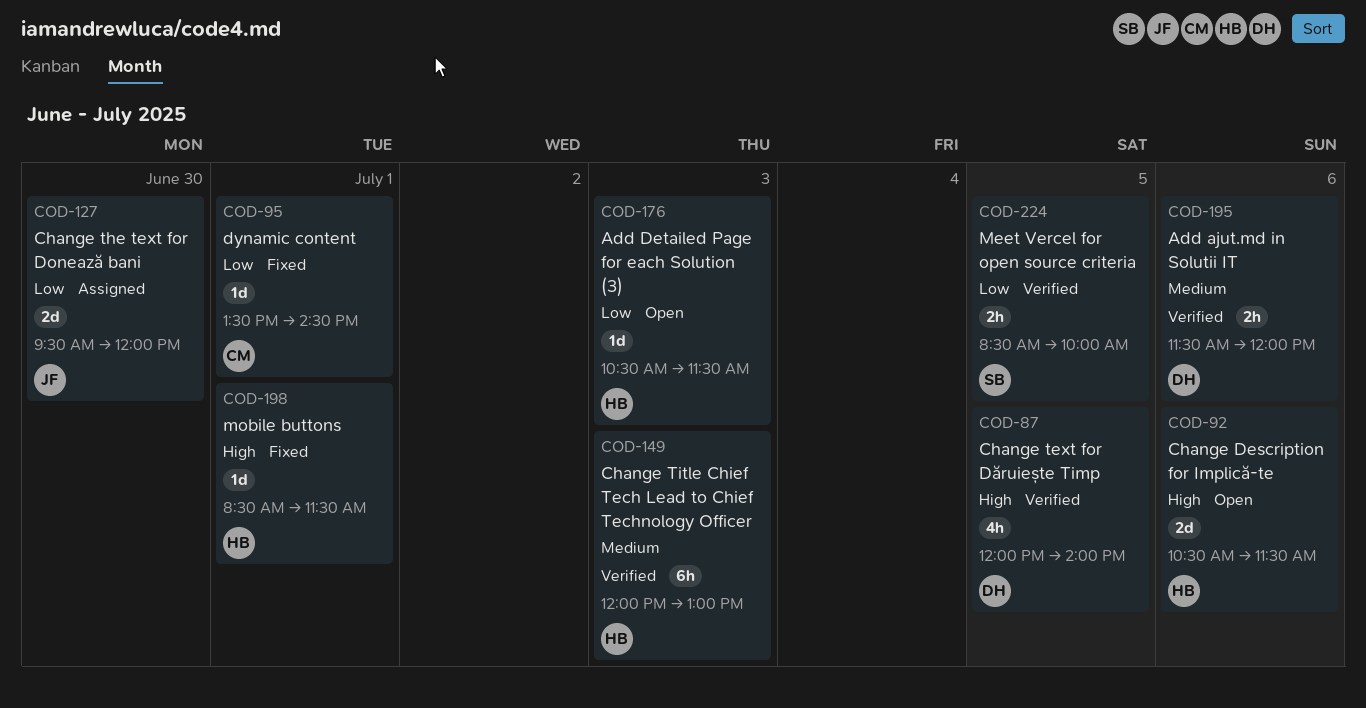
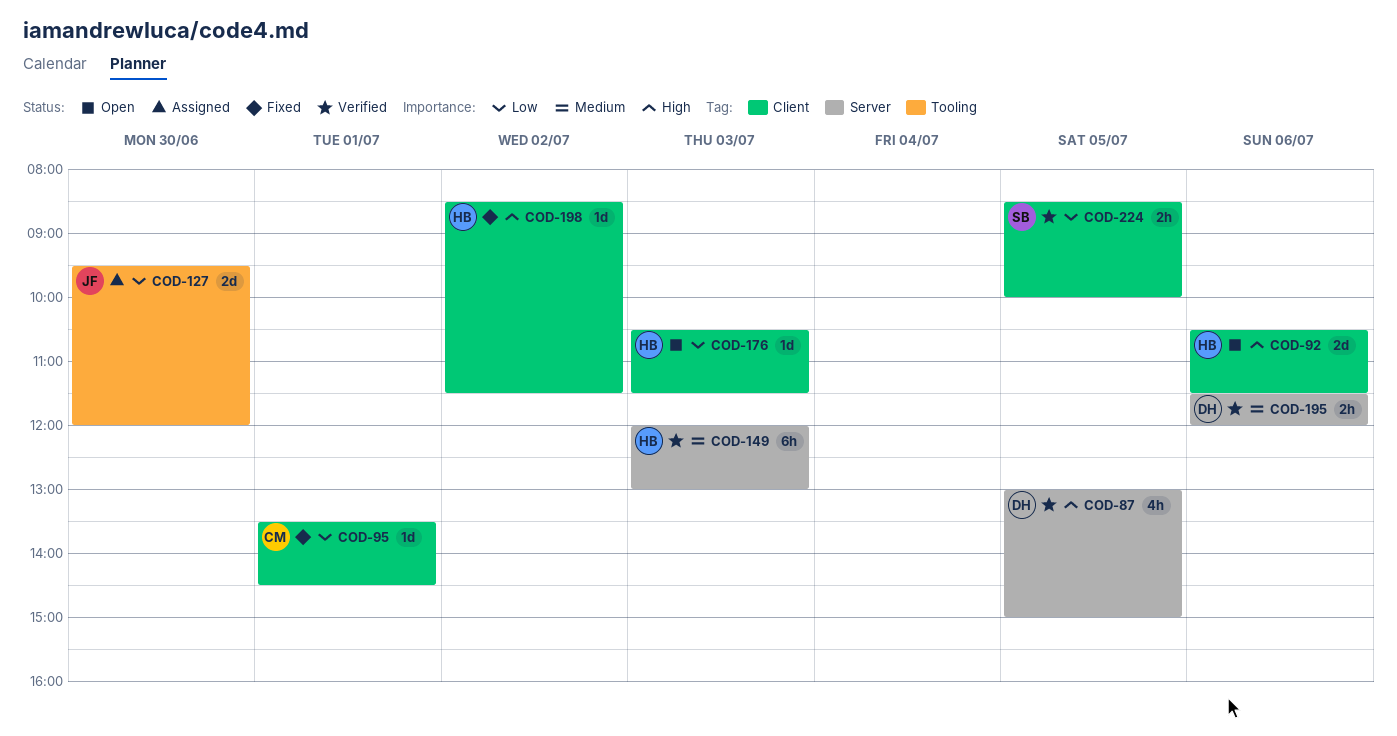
COD-87, begins: 12:00 -> 13:00
COD-87, ends: 14:00 -> 15:00
COD-198, day: Jul 1 -> Jul 2

